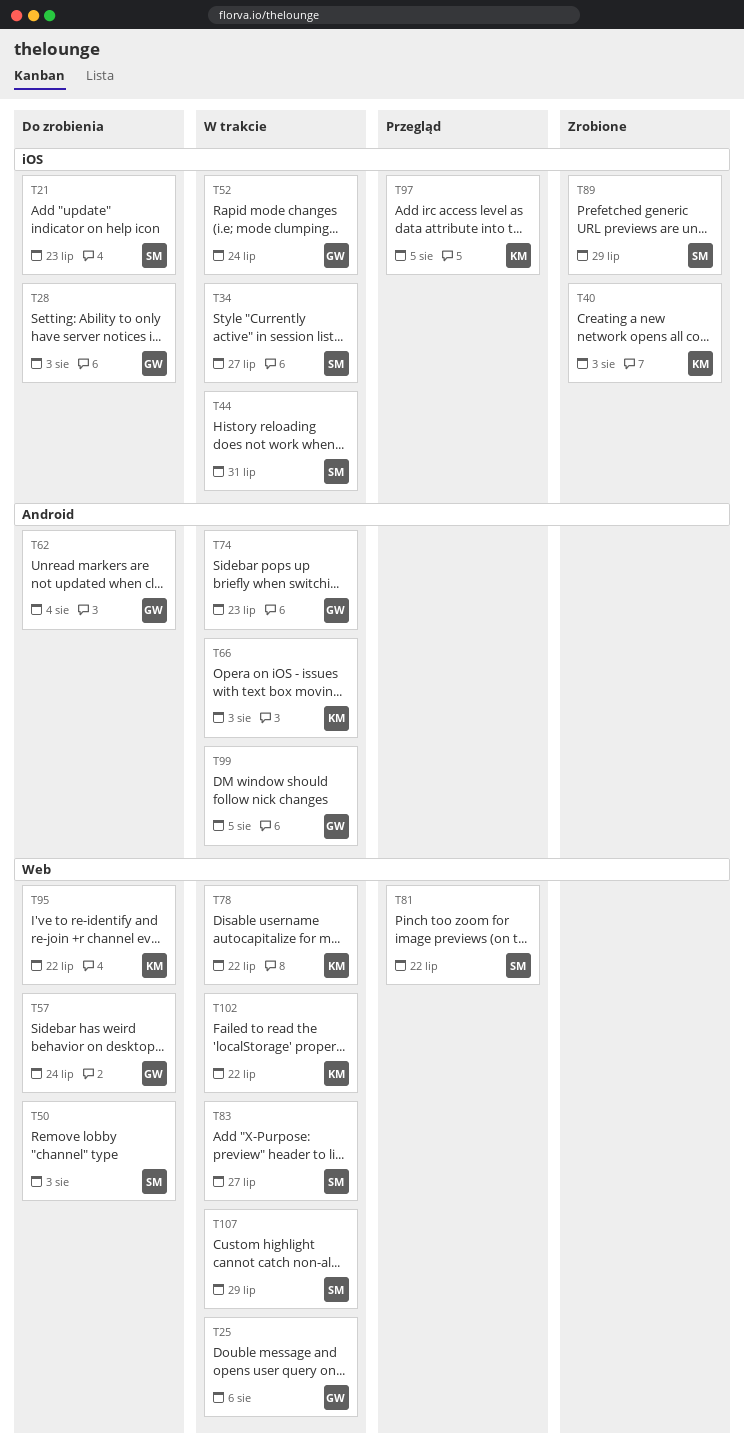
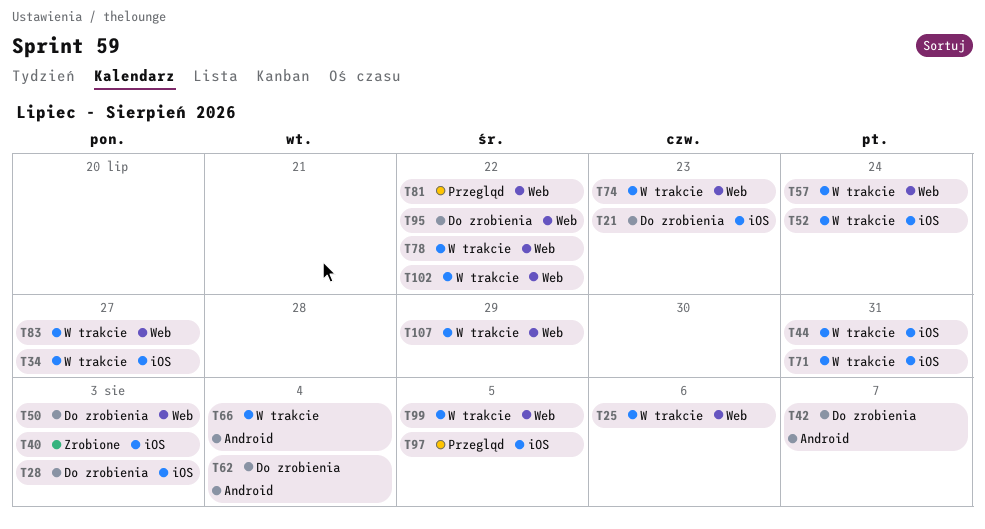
T42: none -> present
T57, status: Do zrobienia -> W trakcie
T66, due: Aug 3 -> Aug 4
T71: none -> present
T74, label: Android -> Web
T89: present -> none
T99, label: Android -> Web

